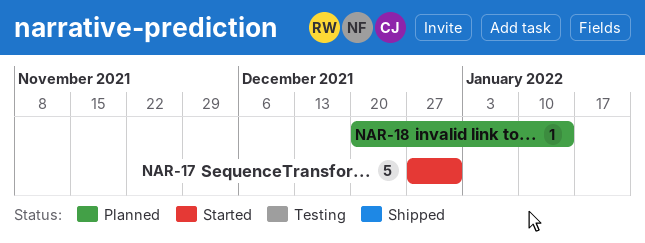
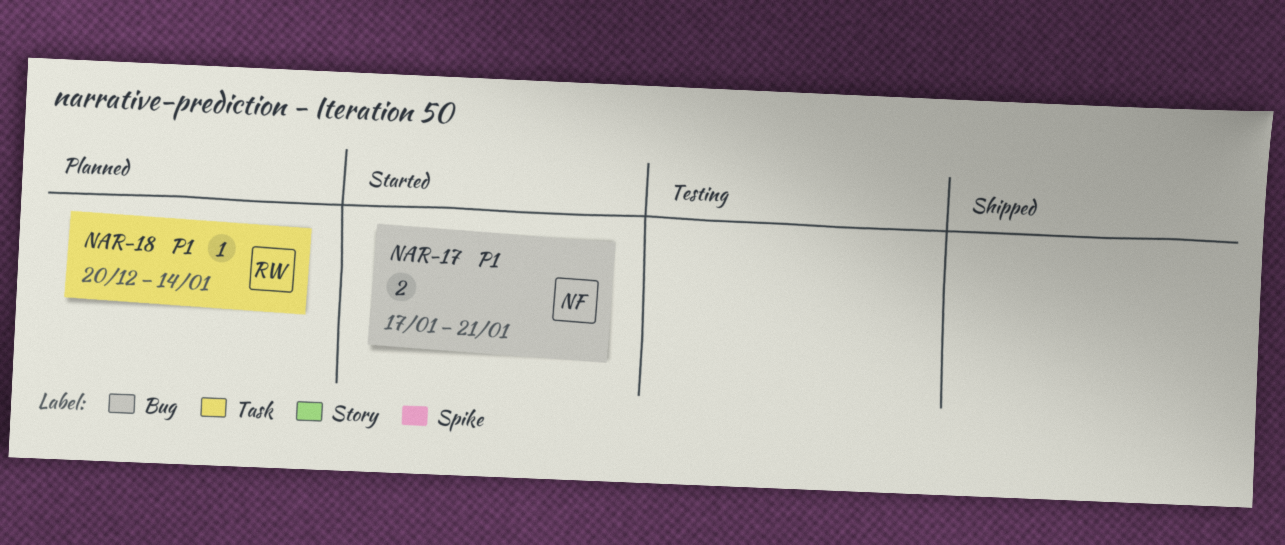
NAR-17, estimate: 5 -> 2
NAR-17, start: Dec 27 -> Jan 17
NAR-17, due: Dec 31 -> Jan 21

